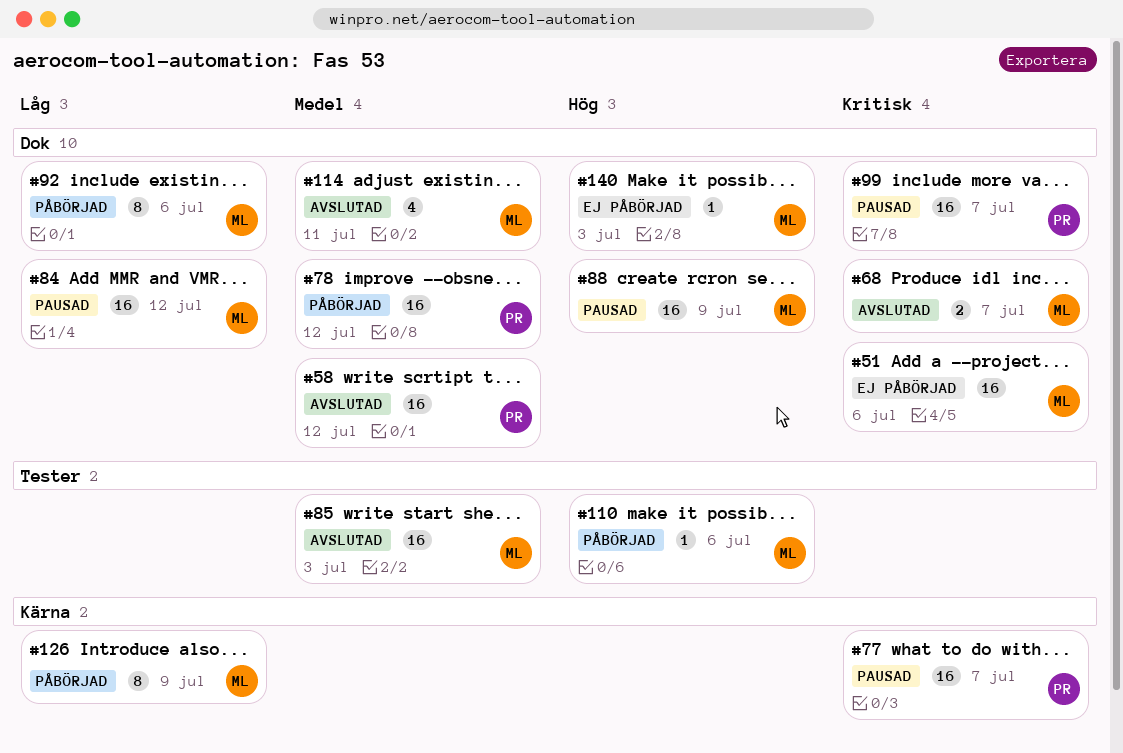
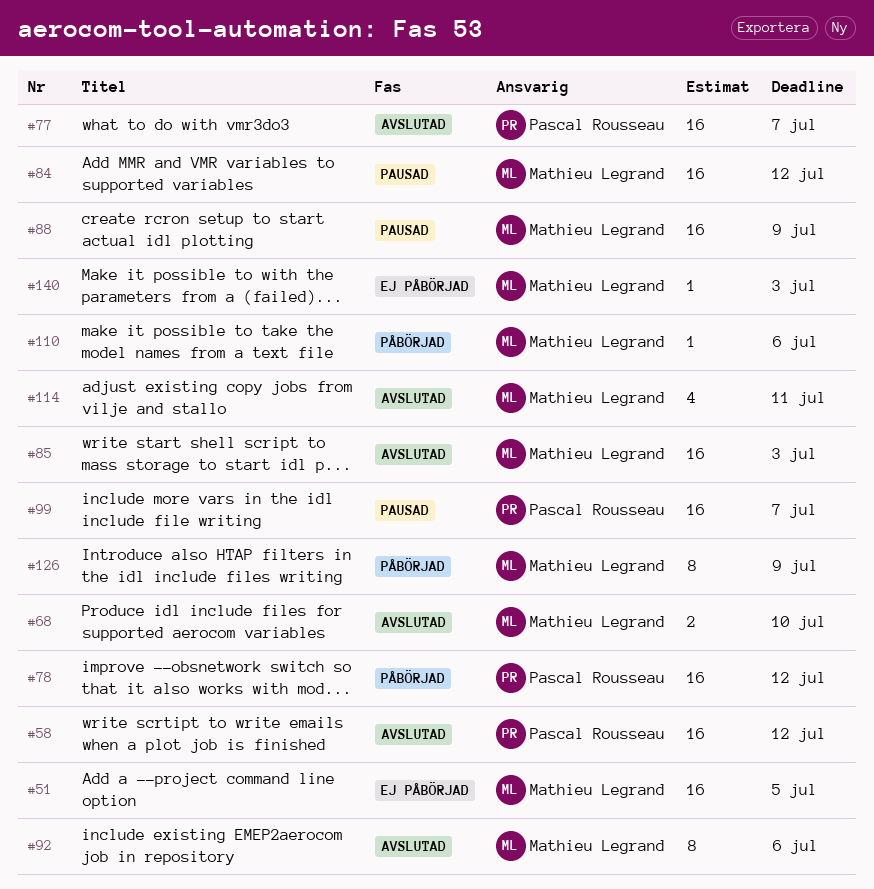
#51, due: Jul 6 -> Jul 5
#68, due: Jul 7 -> Jul 10
#77, status: Pausad -> Avslutad
#92, status: Påbörjad -> Avslutad

